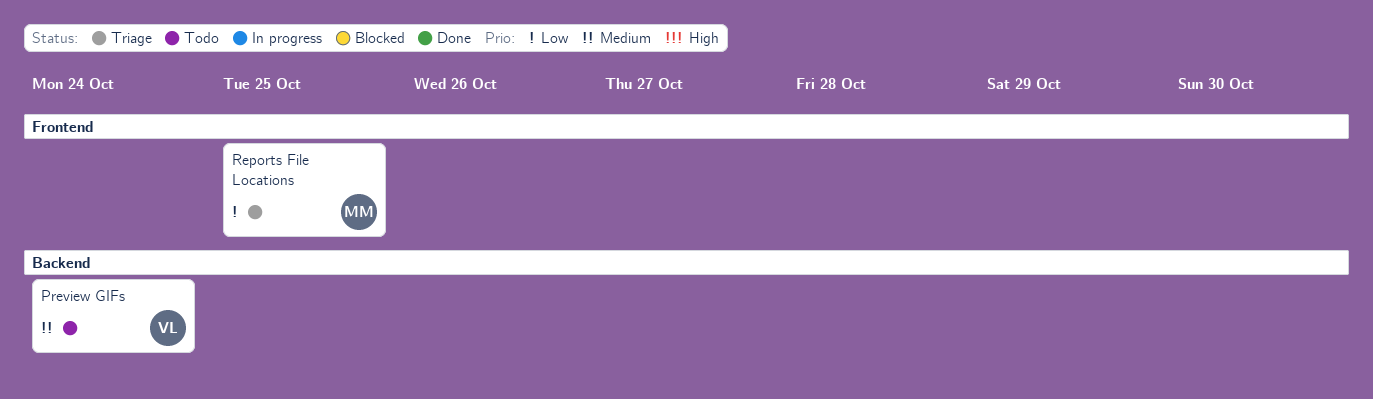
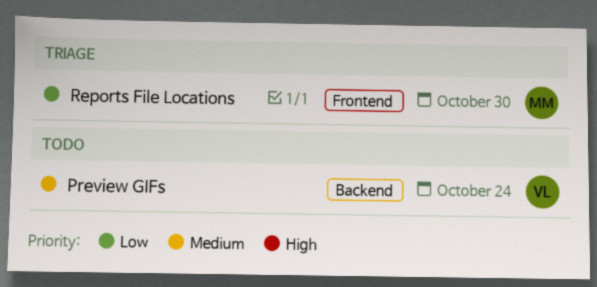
Reports File Locations, due: Oct 25 -> Oct 30

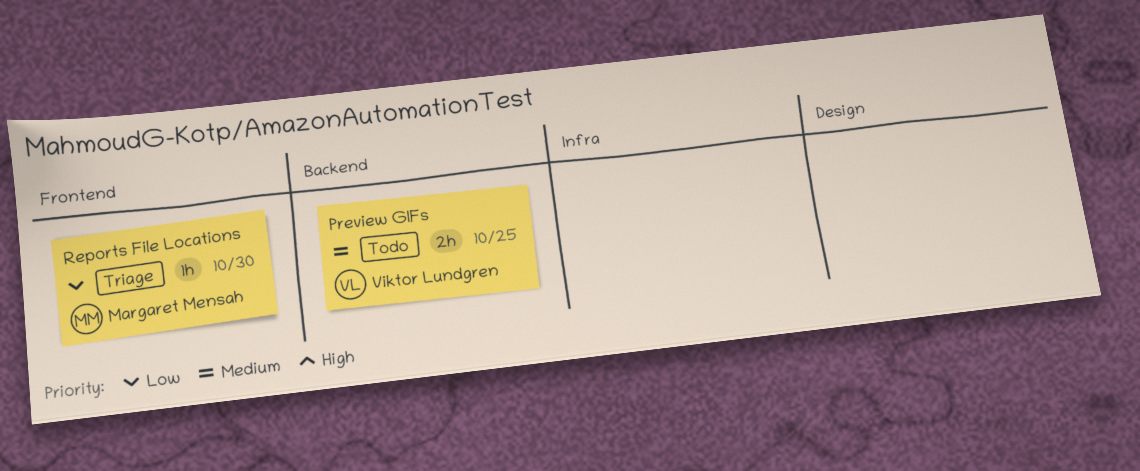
Preview GIFs, due: Oct 24 -> Oct 25

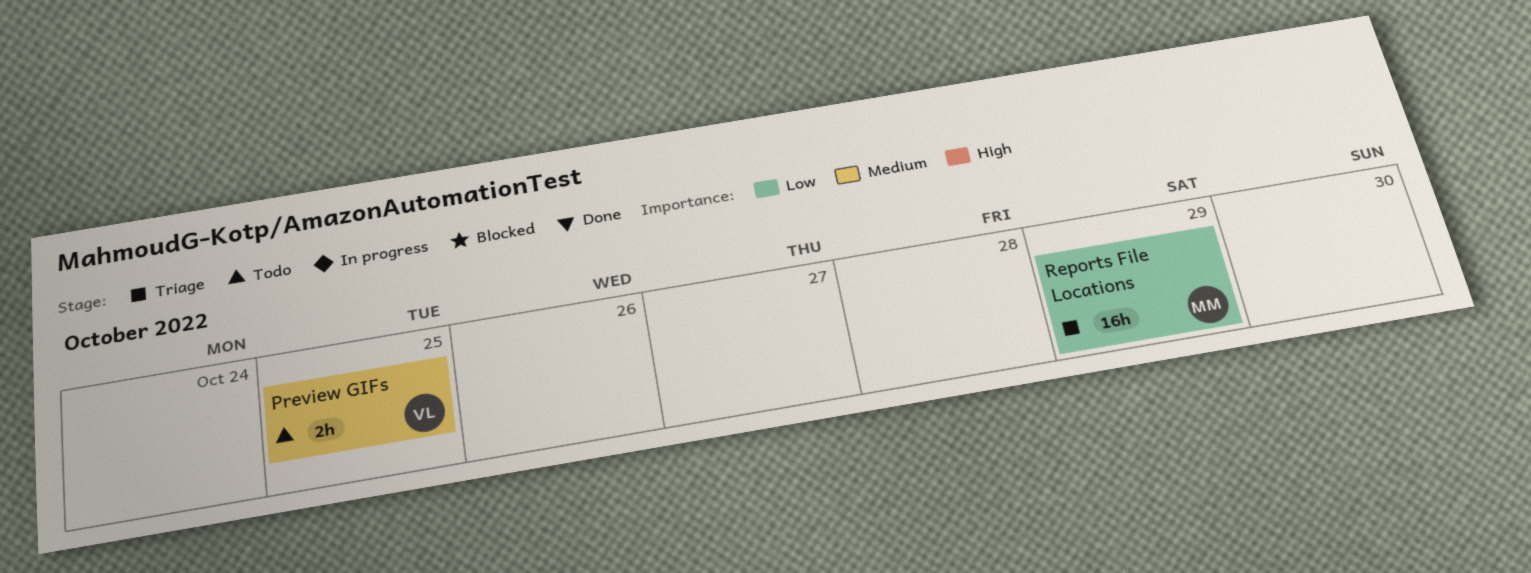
Reports File Locations, estimate: 1h -> 16h
Reports File Locations, due: Oct 30 -> Oct 29

